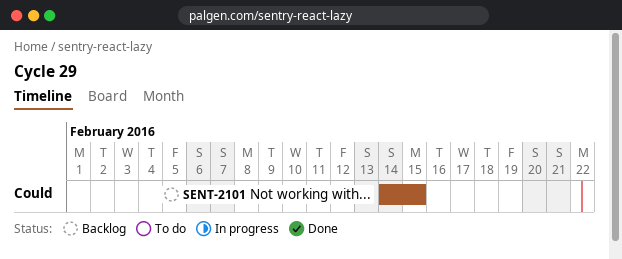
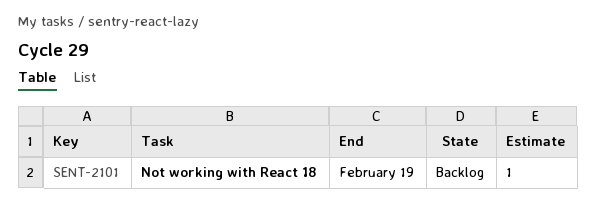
SENT-2101, due: Feb 15 -> Feb 19

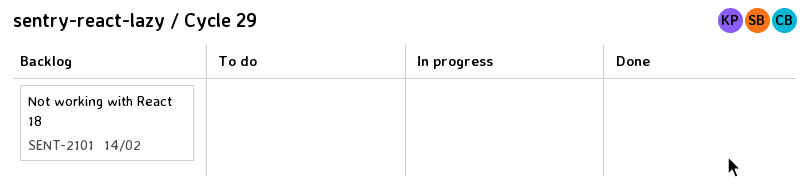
SENT-2101, due: Feb 19 -> Feb 14

